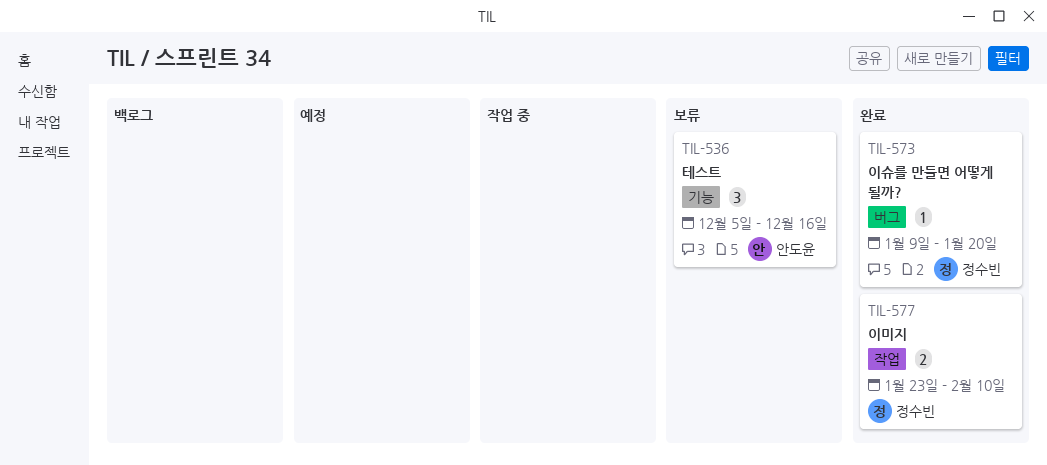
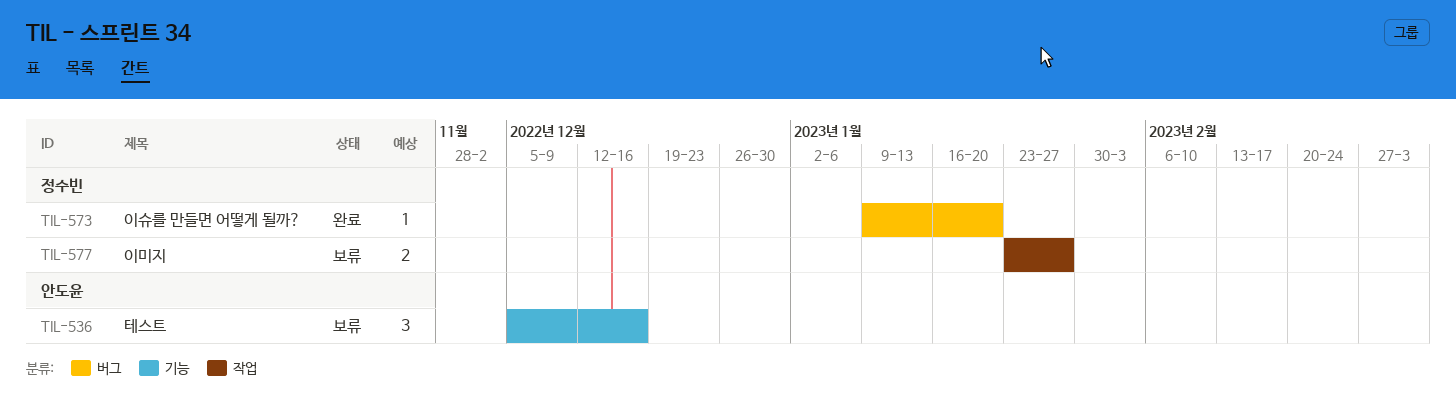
TIL-577, status: 완료 -> 보류
TIL-577, due: Feb 10 -> Jan 27

